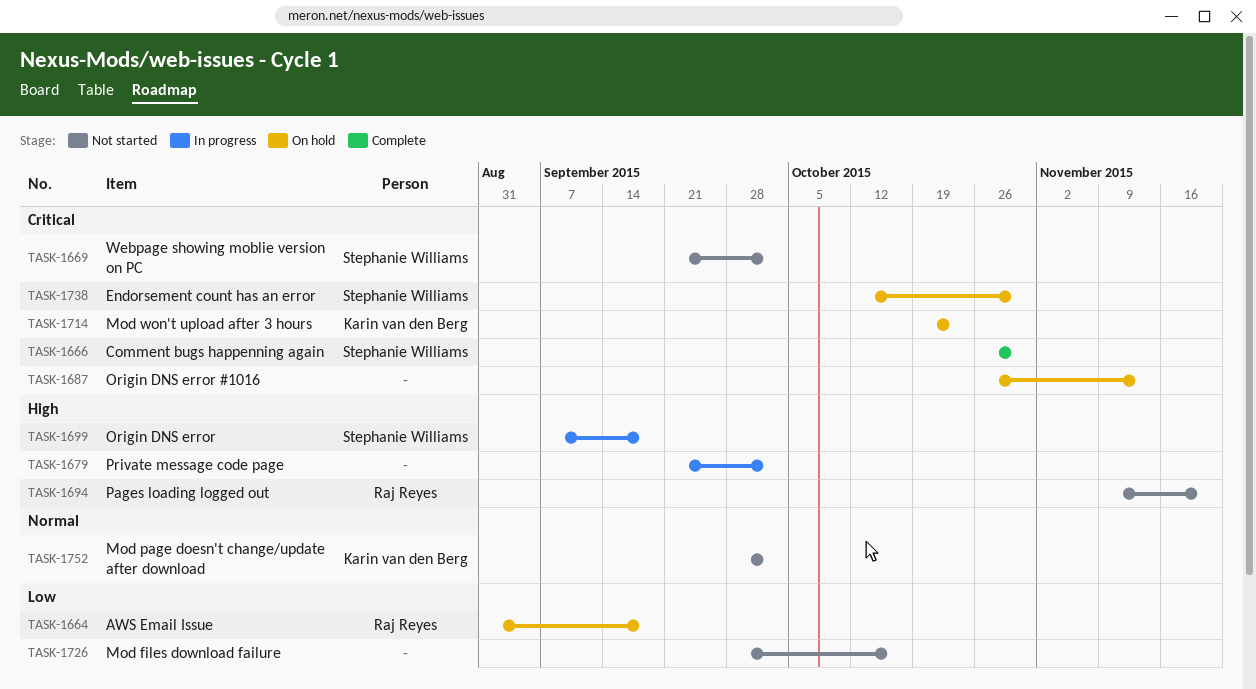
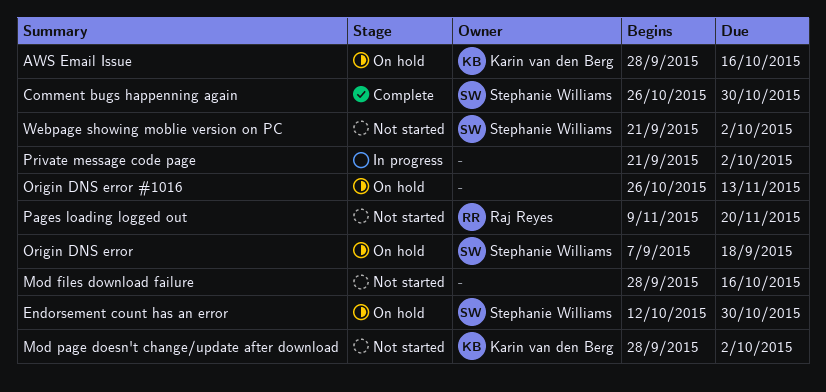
AWS Email Issue, owner: Raj Reyes -> Karin van den Berg
AWS Email Issue, start: Aug 31 -> Sep 28
AWS Email Issue, due: Sep 18 -> Oct 16
Mod won't upload after 3 hours: present -> none
Origin DNS error, status: In progress -> On hold

